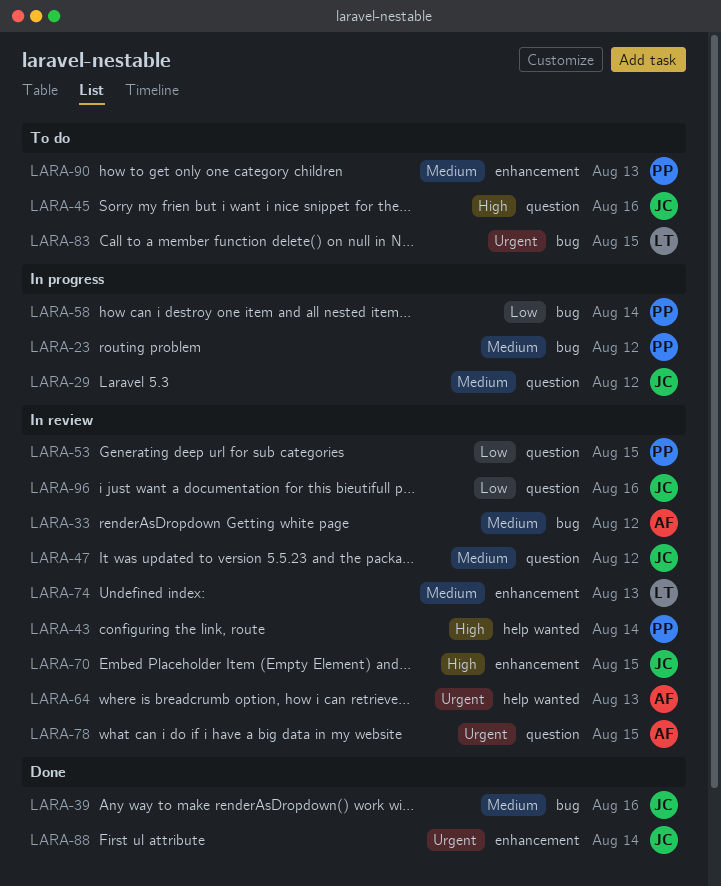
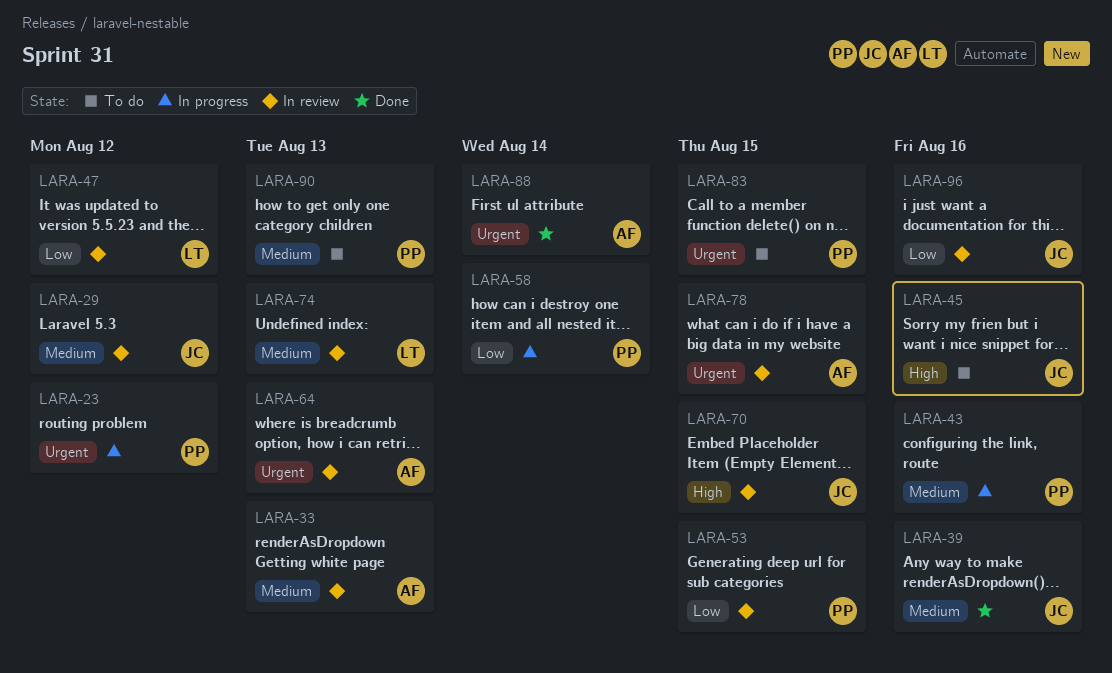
LARA-23, priority: Medium -> Urgent
LARA-29, status: In progress -> In review
LARA-33, due: Aug 12 -> Aug 13
LARA-43, status: In review -> In progress
LARA-43, priority: High -> Medium
LARA-43, due: Aug 14 -> Aug 16
LARA-47, owner: JC -> LT
LARA-47, priority: Medium -> Low
LARA-83, owner: LT -> PP
LARA-88, owner: JC -> AF

